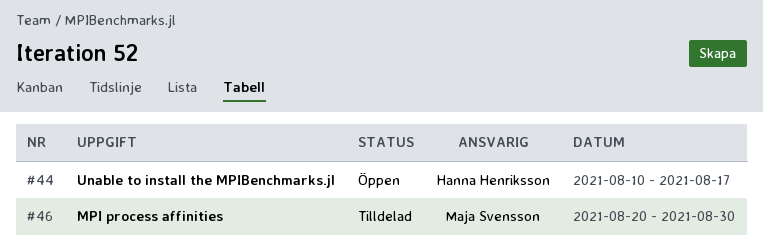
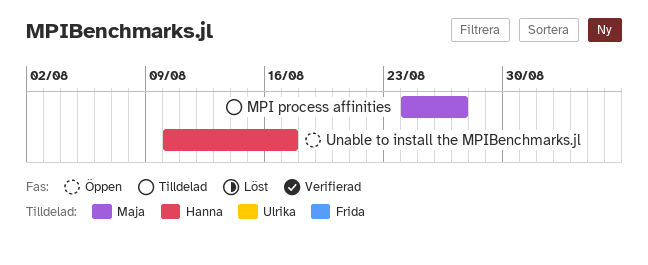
MPI process affinities, start: Aug 20 -> Aug 24
MPI process affinities, due: Aug 30 -> Aug 27

